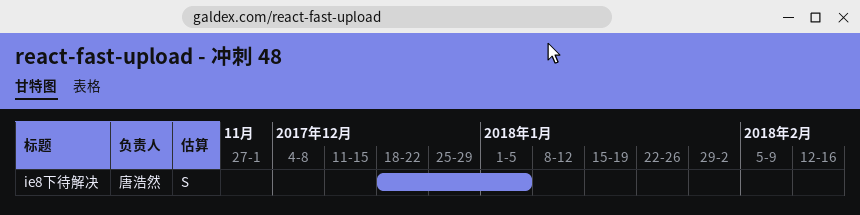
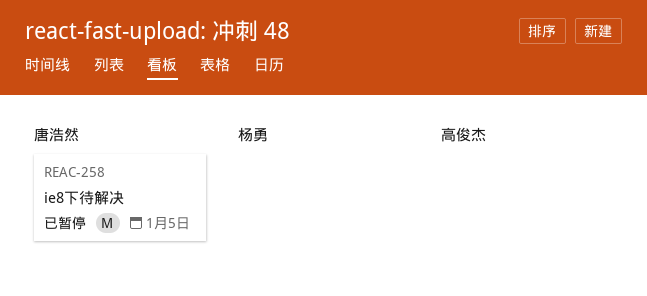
ie8下待解决, estimate: S -> M

